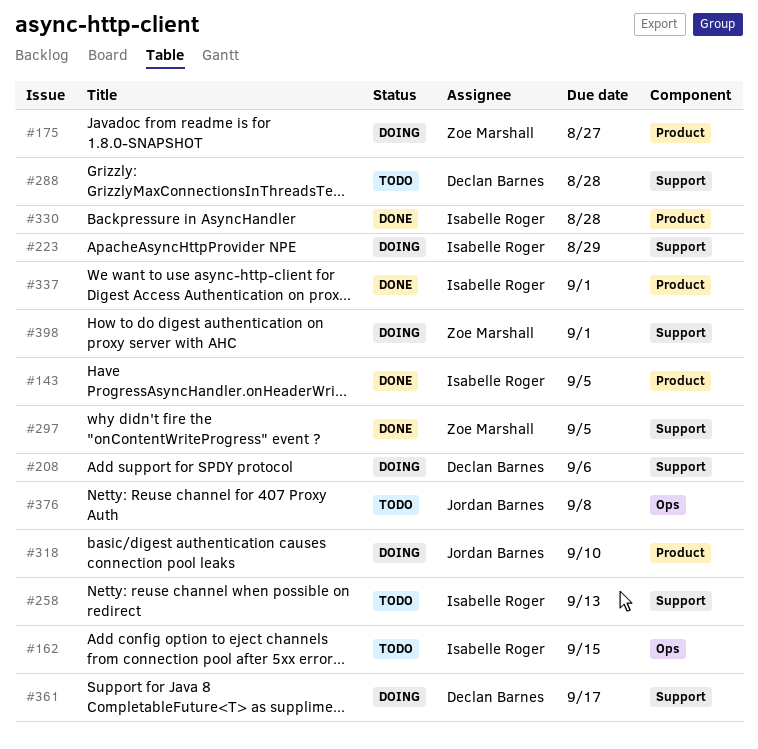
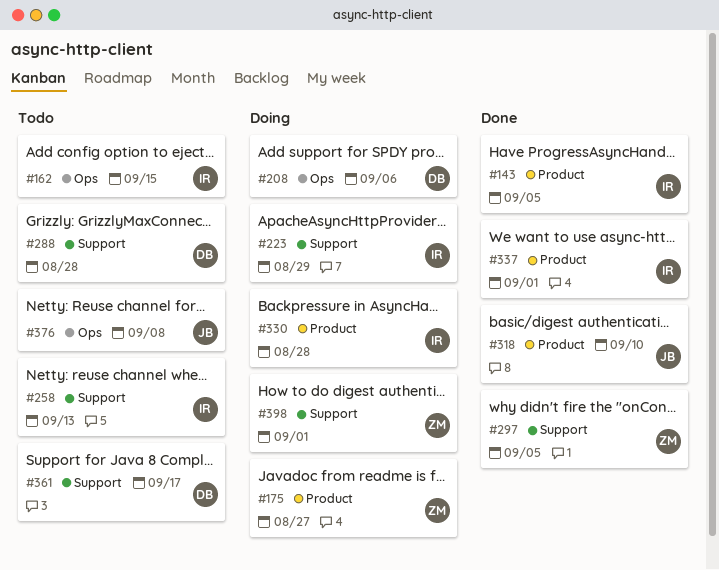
#208, label: Support -> Ops
#318, status: Doing -> Done
#330, status: Done -> Doing
#361, status: Doing -> Todo

